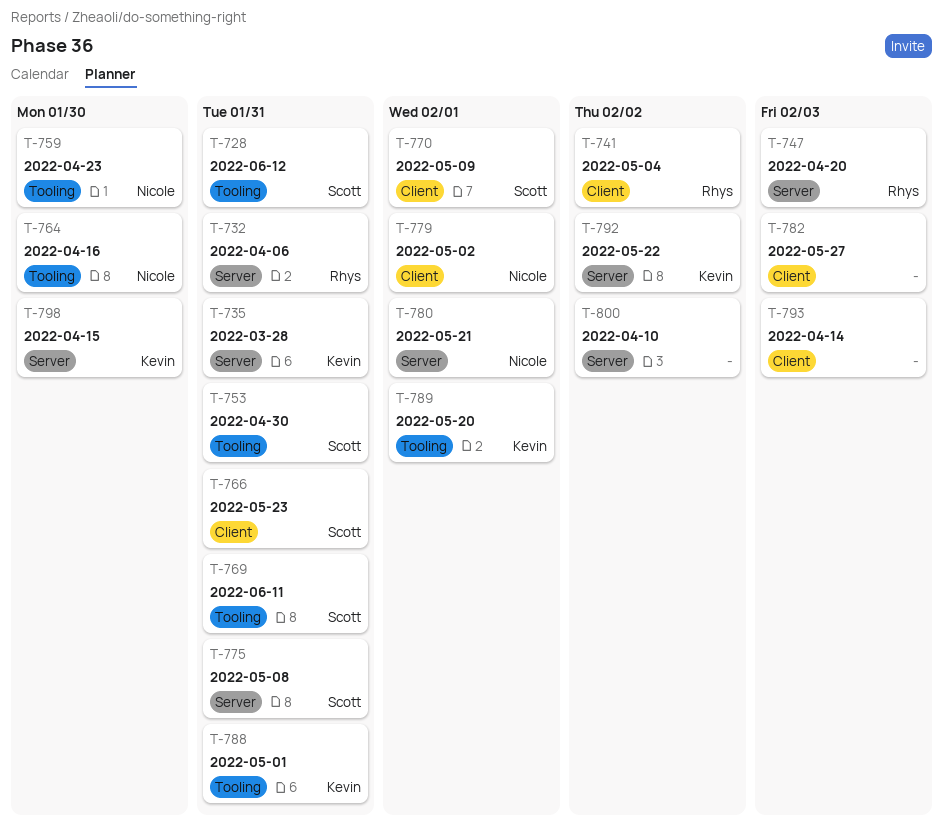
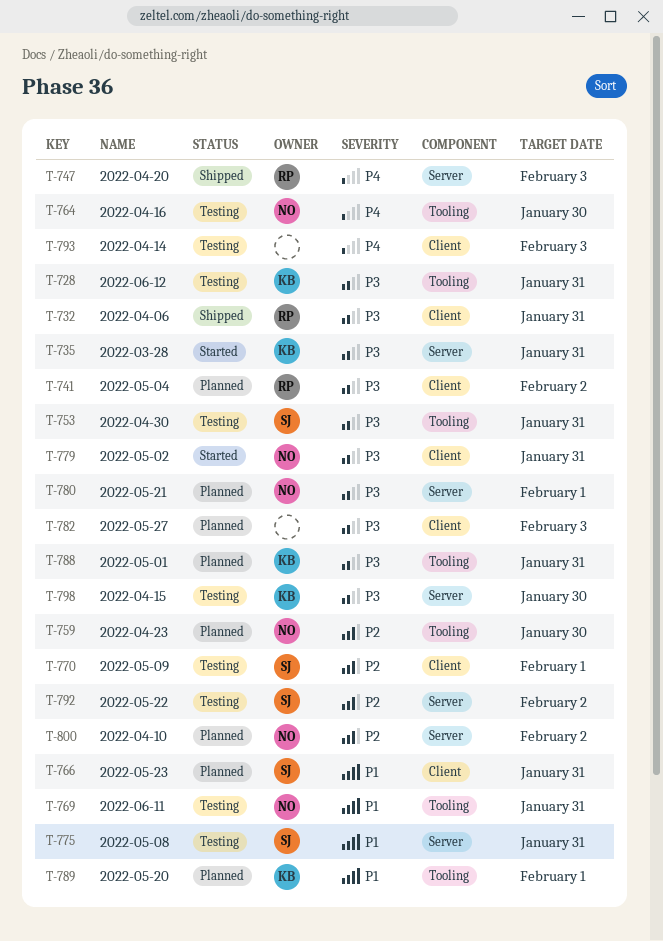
T-728, owner: Scott -> Kevin
T-732, label: Server -> Client
T-769, owner: Scott -> Nicole
T-779, due: Feb 1 -> Jan 31
T-792, owner: Kevin -> Scott
T-800, owner: none -> Nicole

